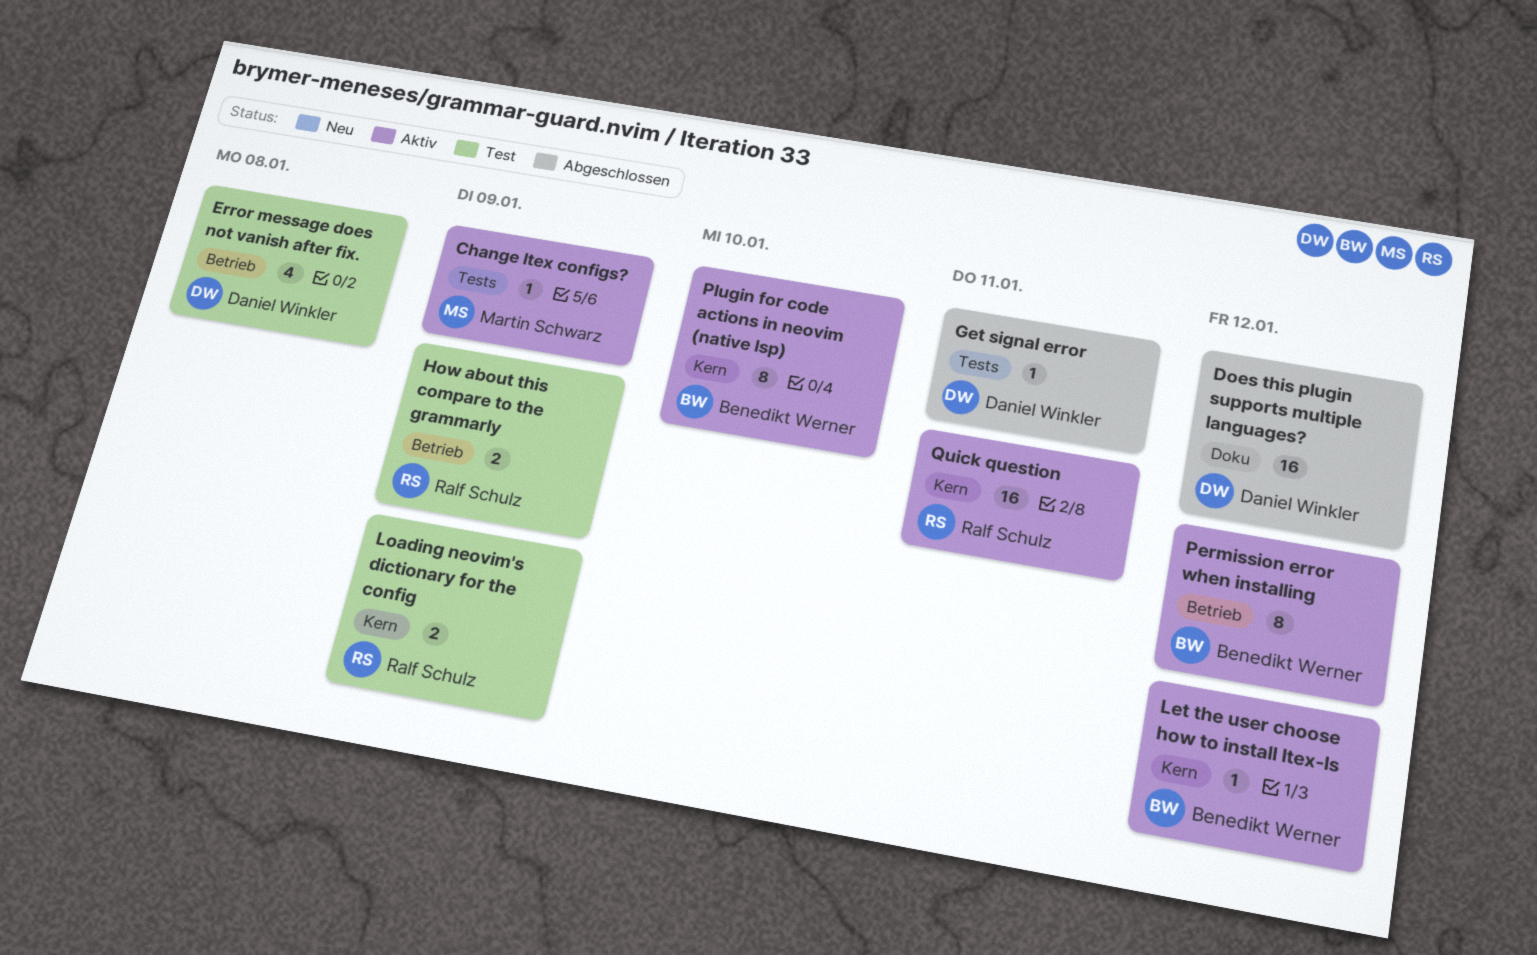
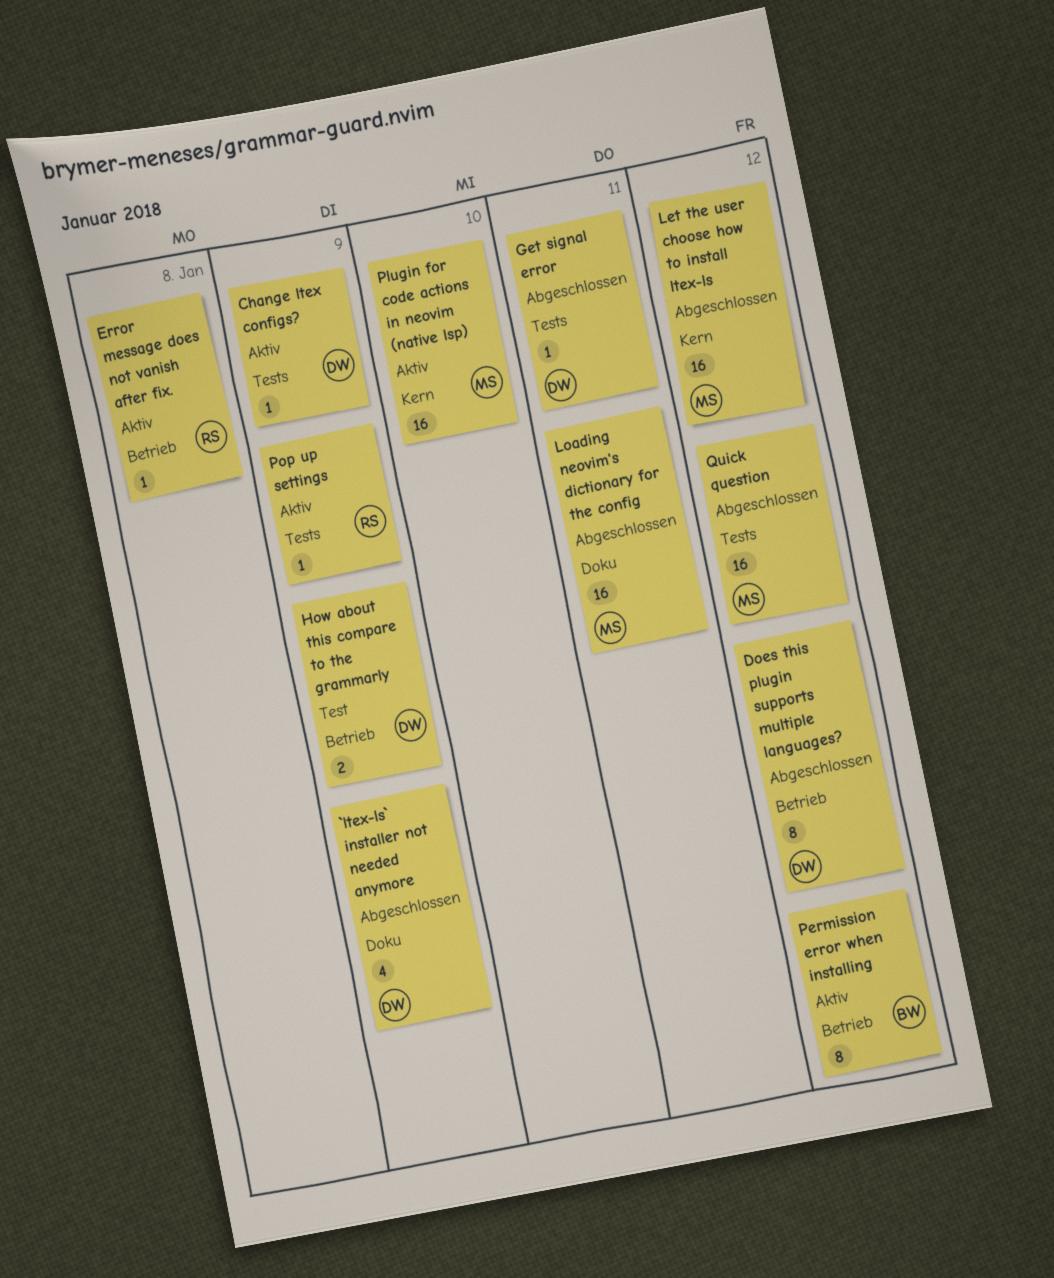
`ltex-ls` installer not needed anymore: none -> present
Change ltex configs?, owner: Martin Schwarz -> Daniel Winkler
Does this plugin supports multiple languages?, label: Doku -> Betrieb
Does this plugin supports multiple languages?, estimate: 16 -> 8
Error message does not vanish after fix., status: Test -> Aktiv
Error message does not vanish after fix., owner: Daniel Winkler -> Ralf Schulz
Error message does not vanish after fix., estimate: 4 -> 1
How about this compare to the grammarly, owner: Ralf Schulz -> Daniel Winkler
Let the user choose how to install ltex-ls, status: Aktiv -> Abgeschlossen
Let the user choose how to install ltex-ls, owner: Benedikt Werner -> Martin Schwarz
Let the user choose how to install ltex-ls, estimate: 1 -> 16
Loading neovim's dictionary for the config, status: Test -> Abgeschlossen
Loading neovim's dictionary for the config, owner: Ralf Schulz -> Martin Schwarz
Loading neovim's dictionary for the config, label: Kern -> Doku
Loading neovim's dictionary for the config, estimate: 2 -> 16
Loading neovim's dictionary for the config, due: Jan 9 -> Jan 11
Plugin for code actions in neovim (native lsp), owner: Benedikt Werner -> Martin Schwarz
Plugin for code actions in neovim (native lsp), estimate: 8 -> 16
Pop up settings: none -> present
Quick question, status: Aktiv -> Abgeschlossen
Quick question, owner: Ralf Schulz -> Martin Schwarz
Quick question, label: Kern -> Tests
Quick question, due: Jan 11 -> Jan 12

